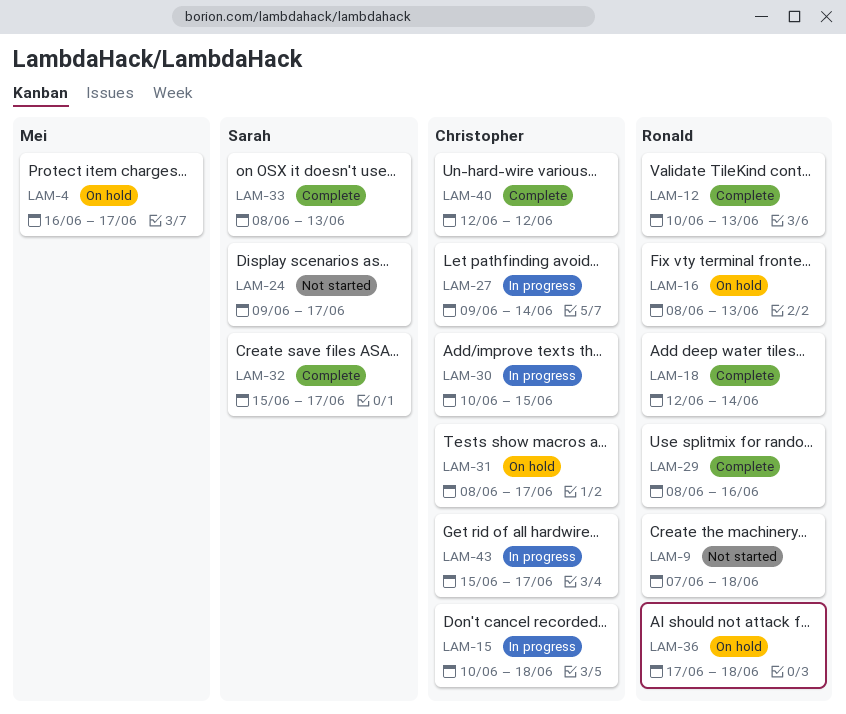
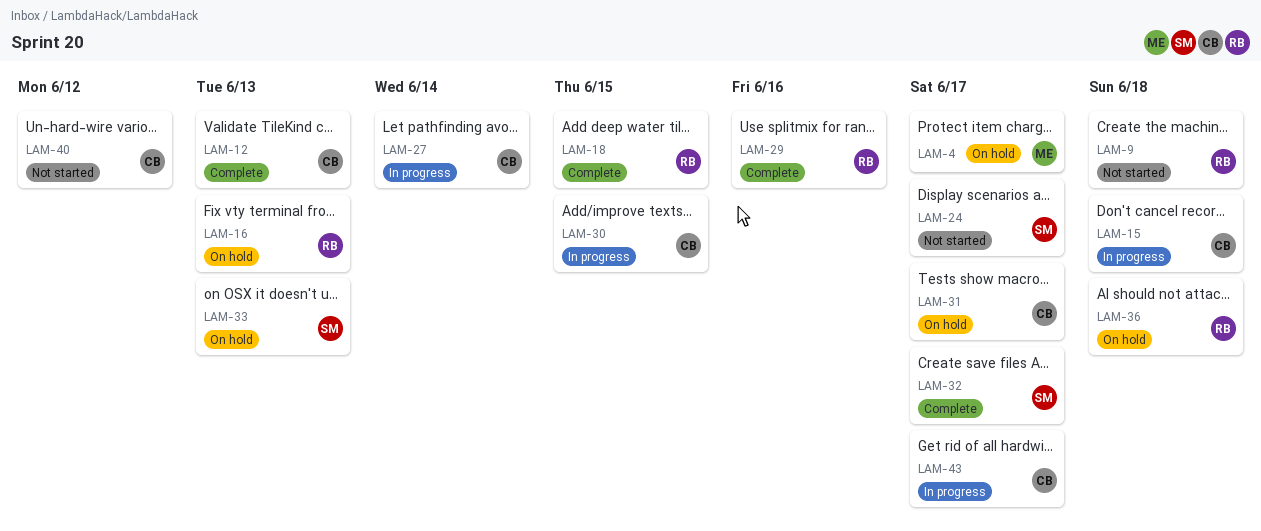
LAM-12, owner: Ronald -> Christopher
LAM-18, due: Jun 14 -> Jun 15
LAM-33, status: Complete -> On hold
LAM-40, status: Complete -> Not started

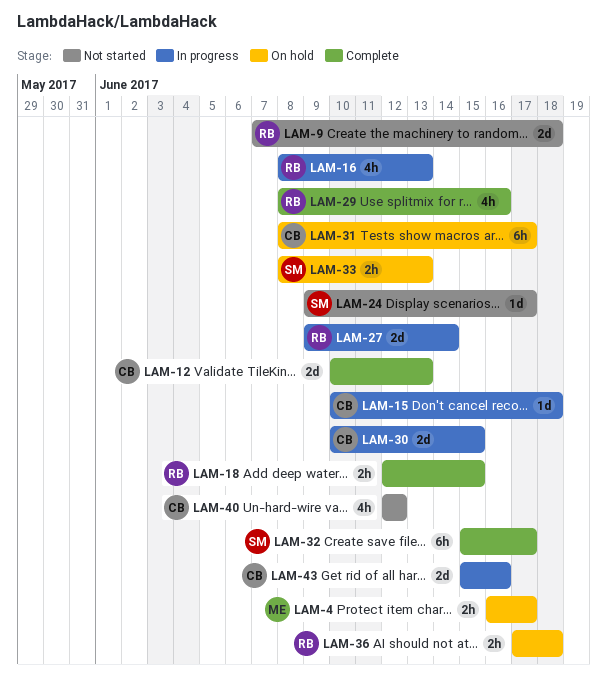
LAM-16, status: On hold -> In progress
LAM-27, owner: CB -> RB
LAM-43, due: Jun 17 -> Jun 16

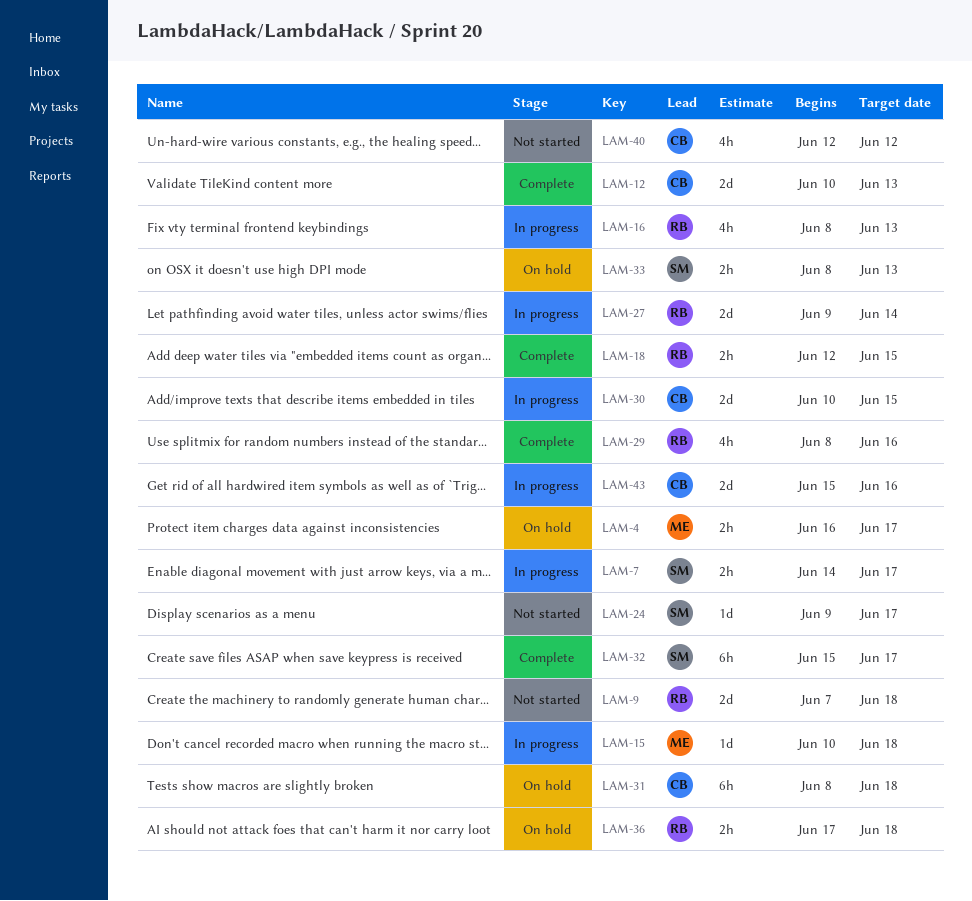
LAM-7: none -> present
LAM-15, owner: CB -> ME
LAM-31, due: Jun 17 -> Jun 18

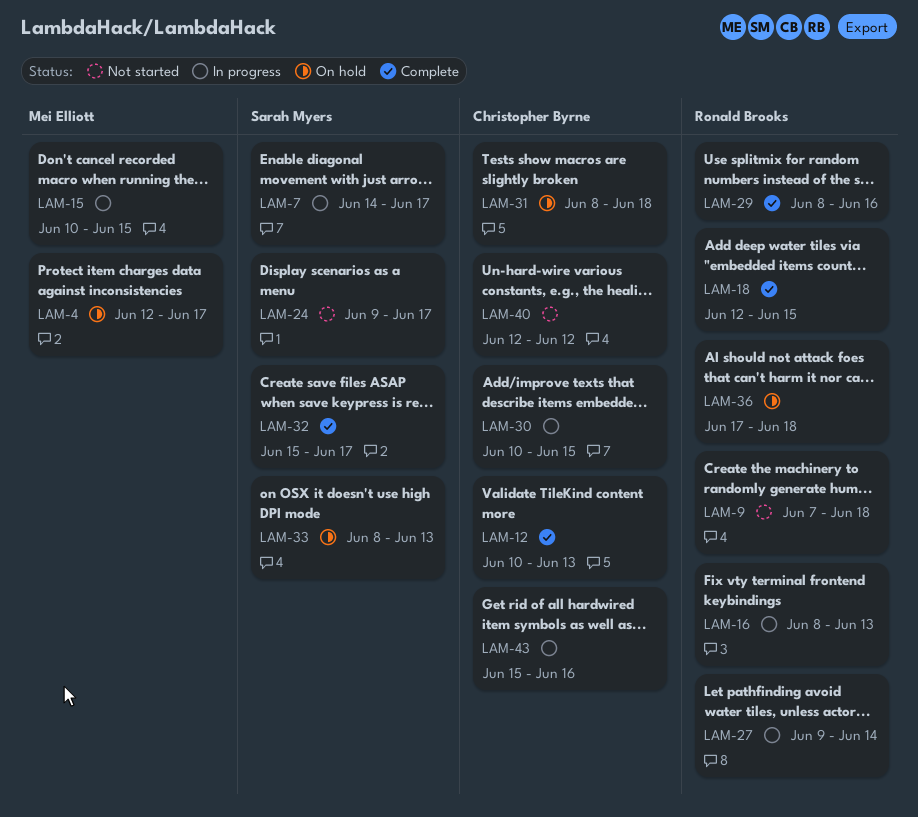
LAM-4, start: Jun 16 -> Jun 12
LAM-15, due: Jun 18 -> Jun 15

